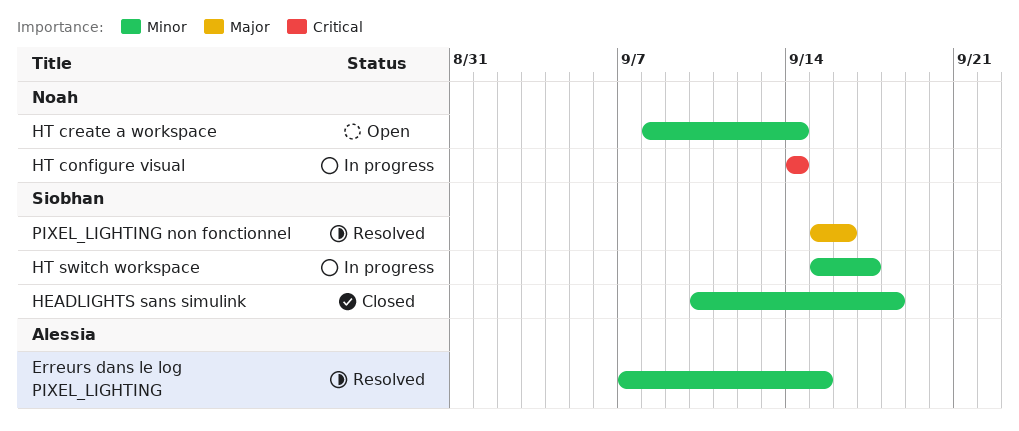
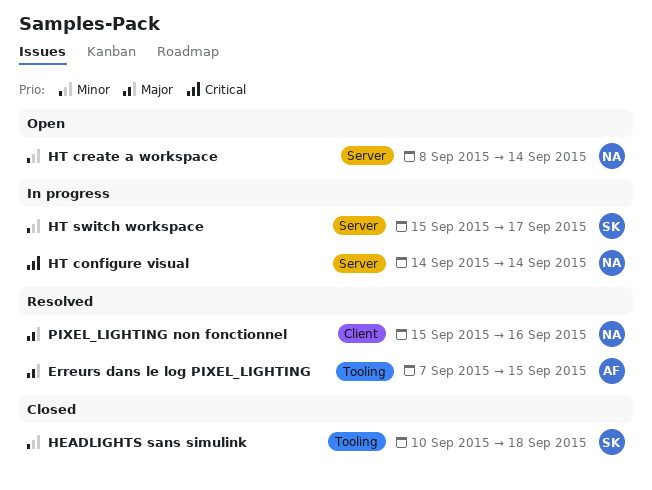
Erreurs dans le log PIXEL_LIGHTING, priority: Minor -> Major
PIXEL_LIGHTING non fonctionnel, owner: Siobhan -> Noah

